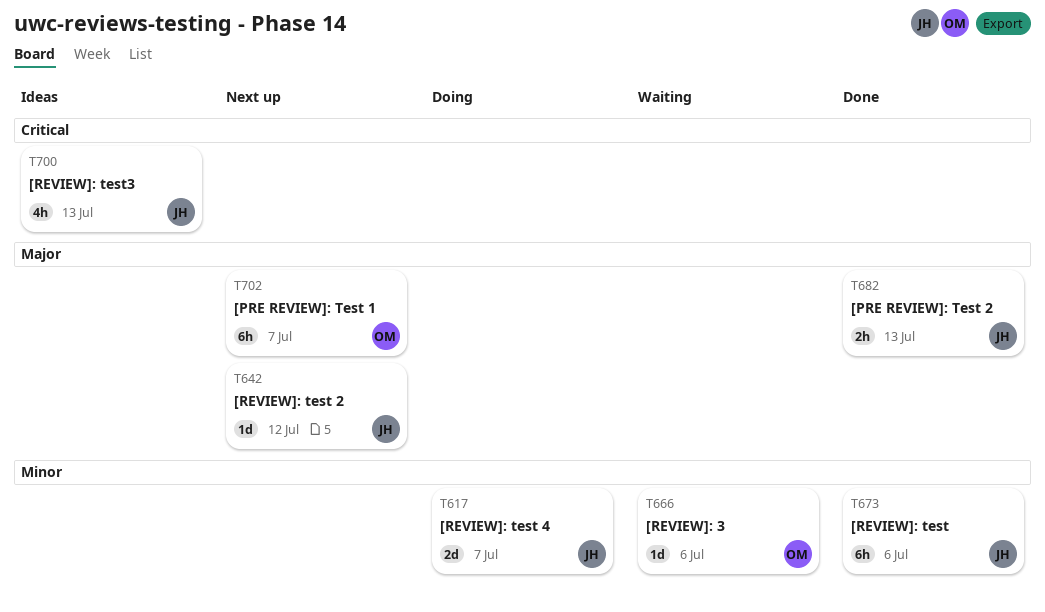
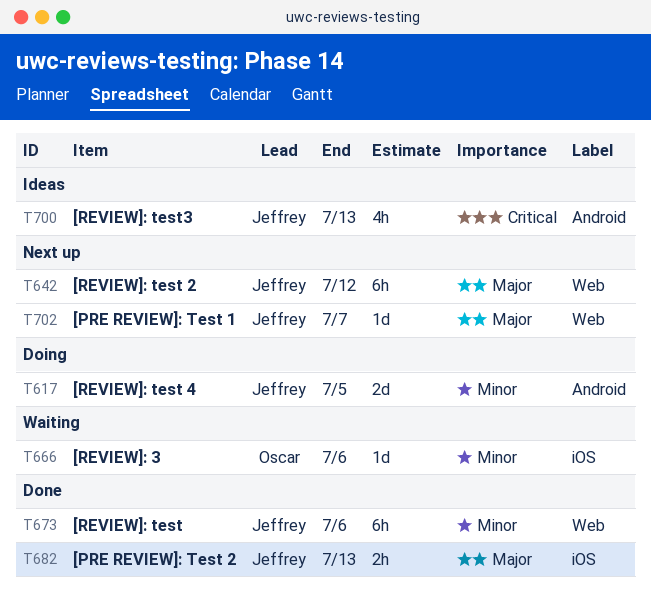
T617, due: Jul 7 -> Jul 5
T642, estimate: 1d -> 6h
T702, owner: Oscar -> Jeffrey
T702, estimate: 6h -> 1d

